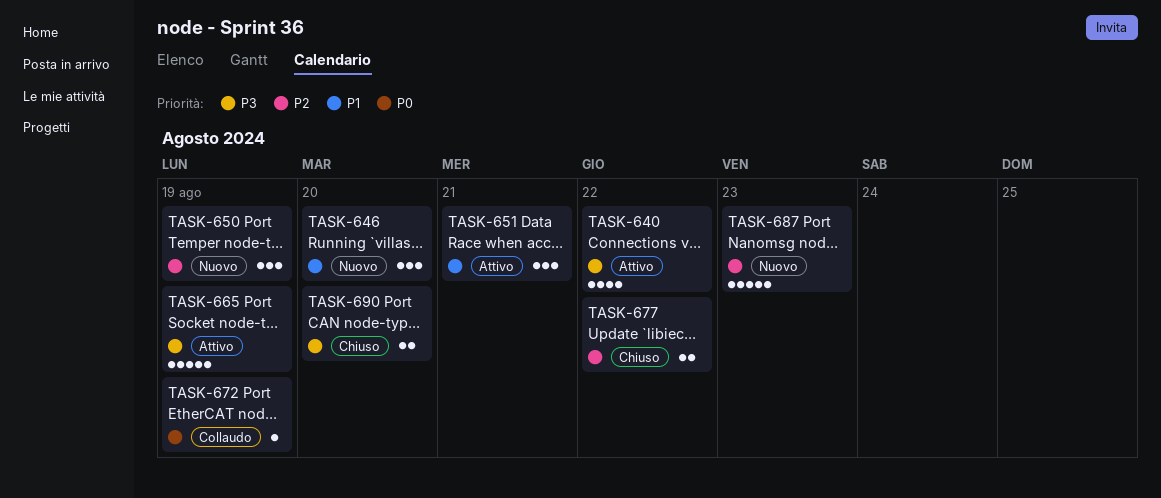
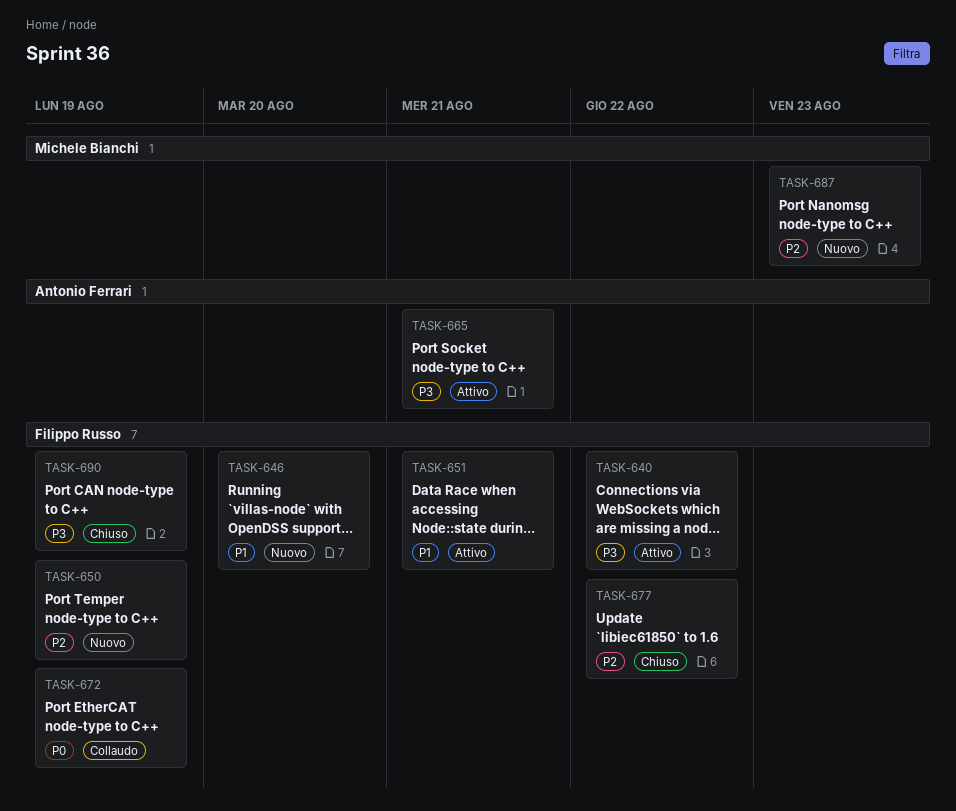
TASK-665, due: Aug 19 -> Aug 21
TASK-690, due: Aug 20 -> Aug 19

